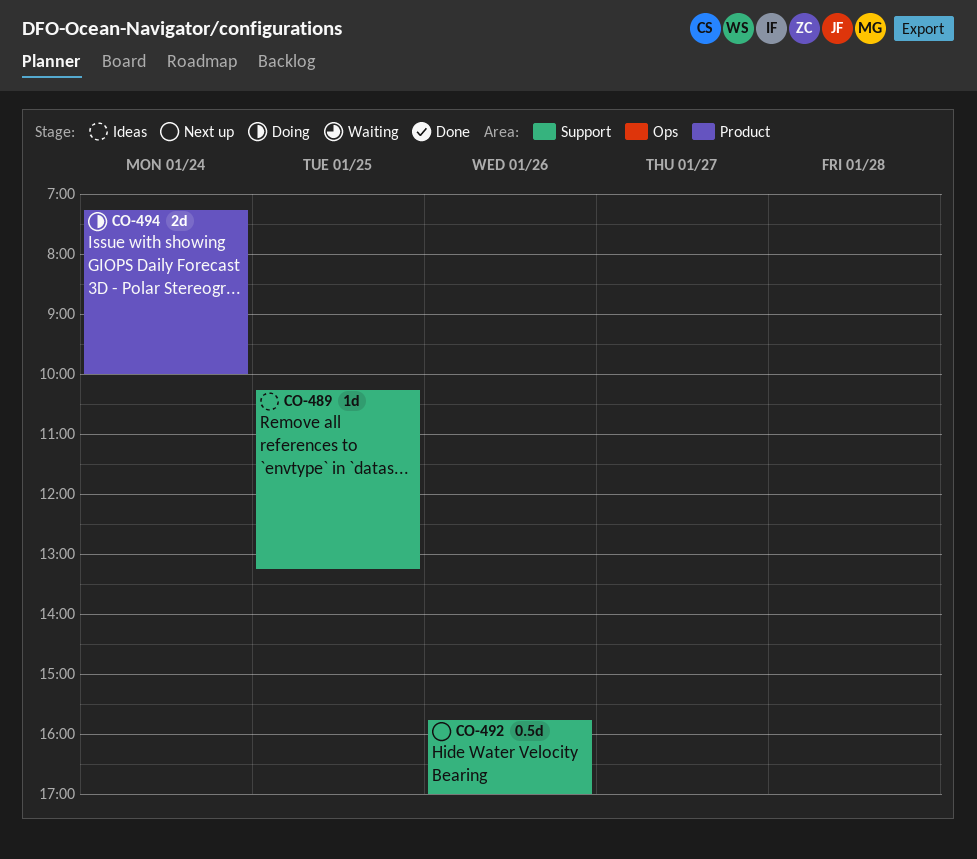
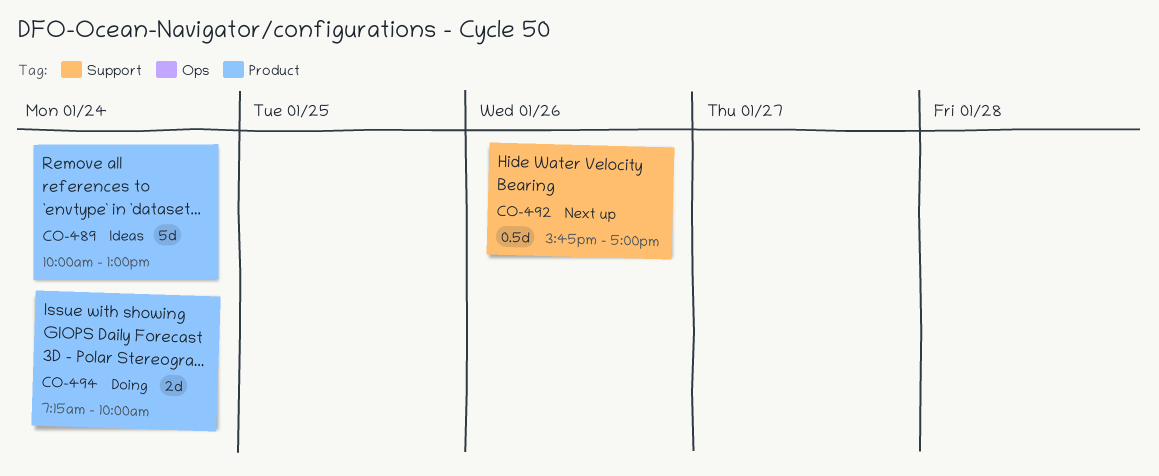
CO-489, label: Support -> Product
CO-489, estimate: 1d -> 5d
CO-489, day: Jan 25 -> Jan 24
CO-489, begins: 10:15 -> 10:00
CO-489, ends: 13:15 -> 13:00

